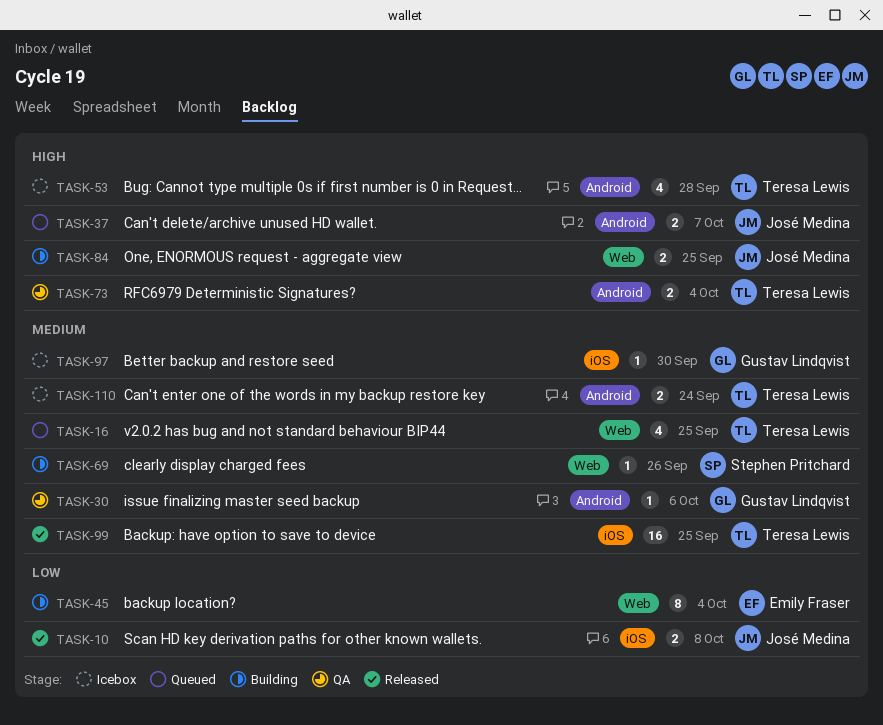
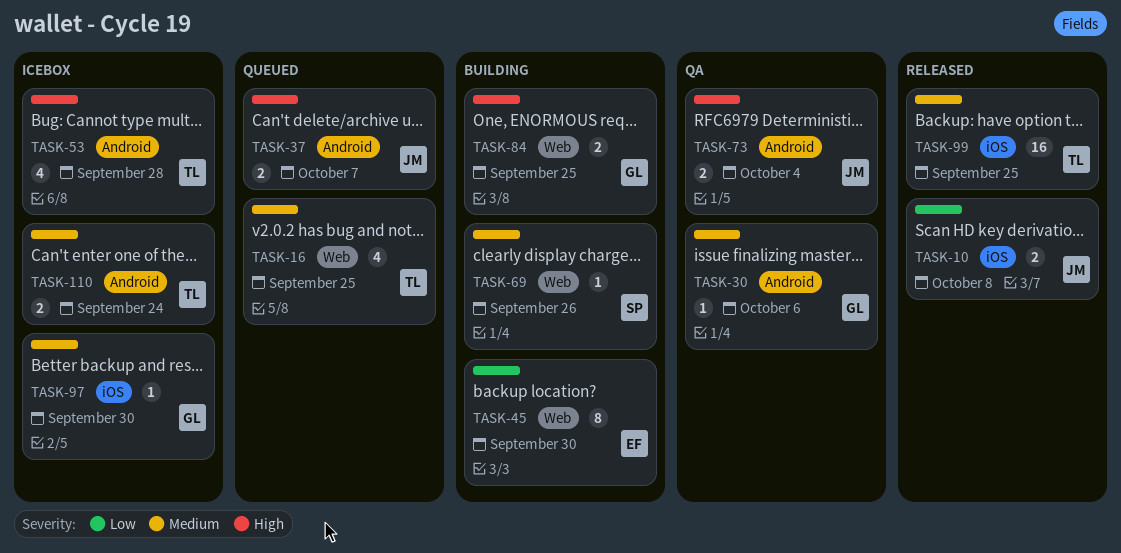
TASK-45, due: Oct 4 -> Sep 30
TASK-73, owner: Teresa Lewis -> José Medina
TASK-84, owner: José Medina -> Gustav Lindqvist

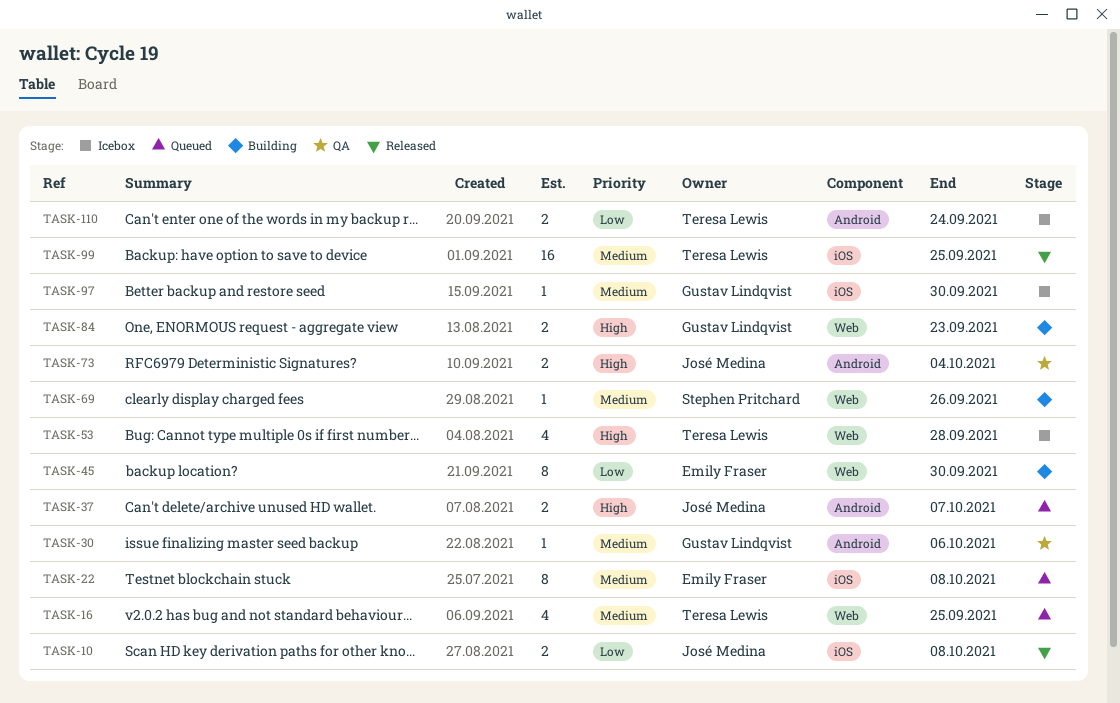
TASK-22: none -> present
TASK-53, label: Android -> Web
TASK-84, due: Sep 25 -> Sep 23
TASK-110, priority: Medium -> Low

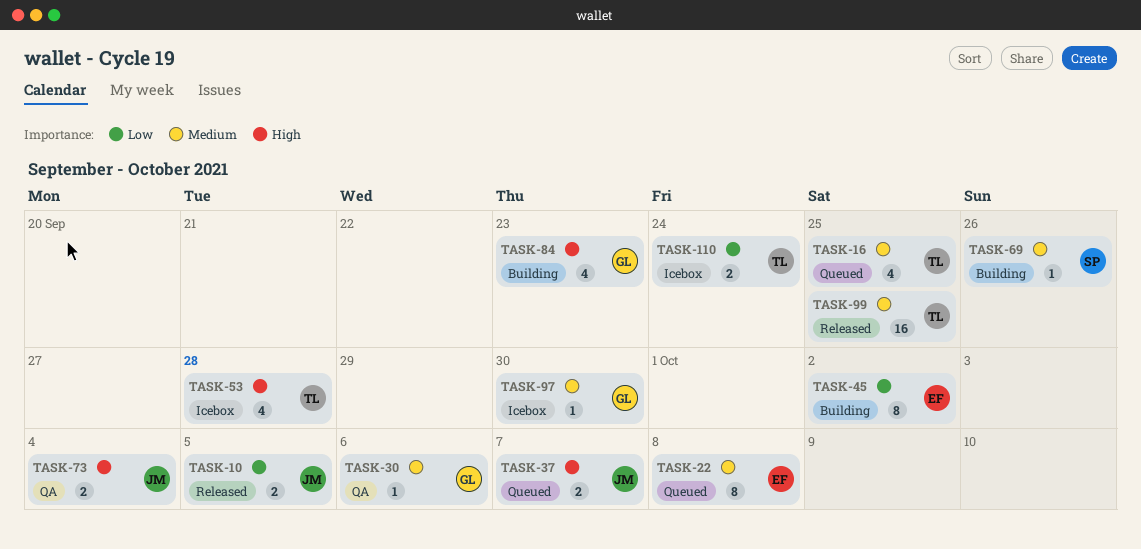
TASK-10, due: Oct 8 -> Oct 5
TASK-45, due: Sep 30 -> Oct 2
TASK-84, estimate: 2 -> 4

